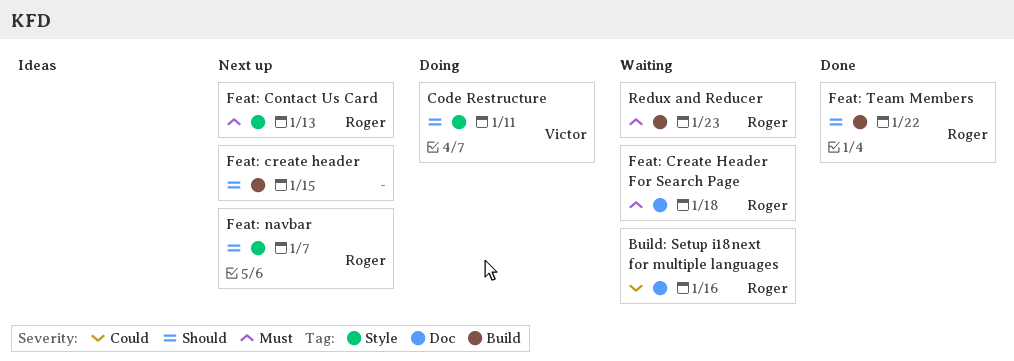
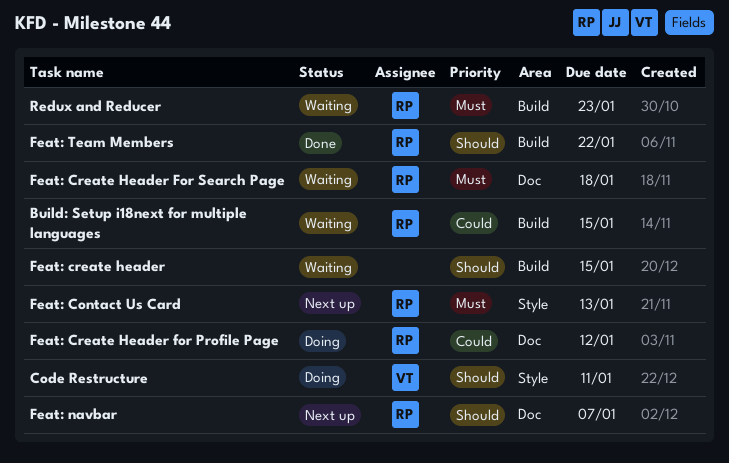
Build: Setup i18next for multiple languages, label: Doc -> Build
Build: Setup i18next for multiple languages, due: Jan 16 -> Jan 15
Feat: create header, status: Next up -> Waiting
Feat: Create Header for Profile Page: none -> present
Feat: navbar, label: Style -> Doc

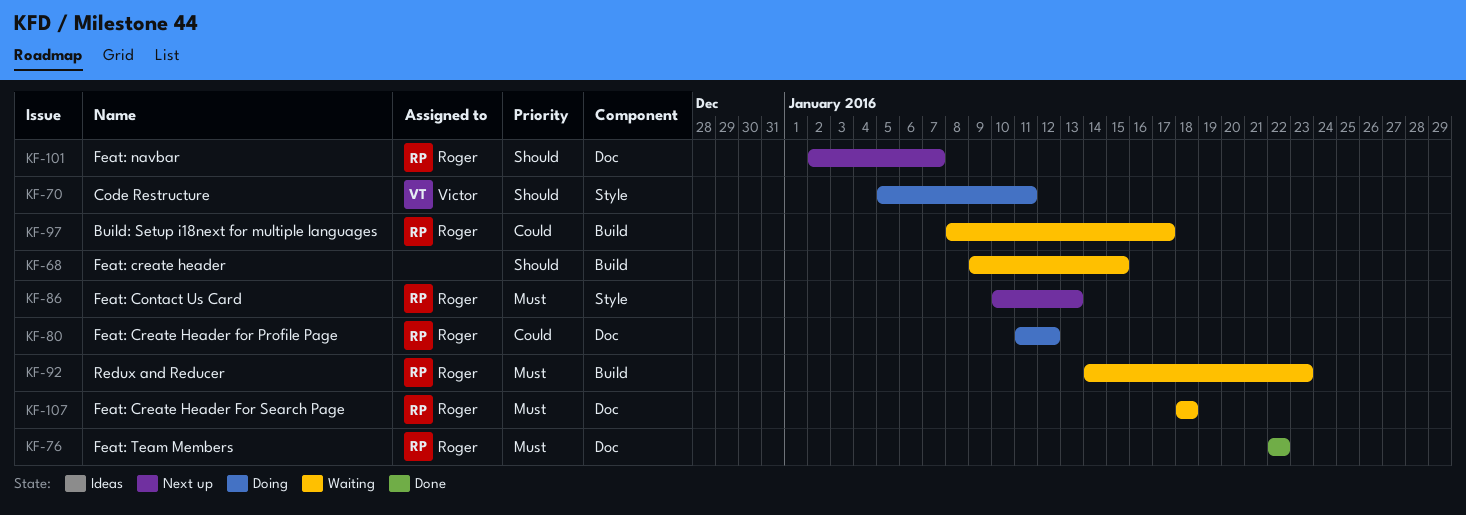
Build: Setup i18next for multiple languages, due: Jan 15 -> Jan 17
Feat: Team Members, priority: Should -> Must
Feat: Team Members, label: Build -> Doc

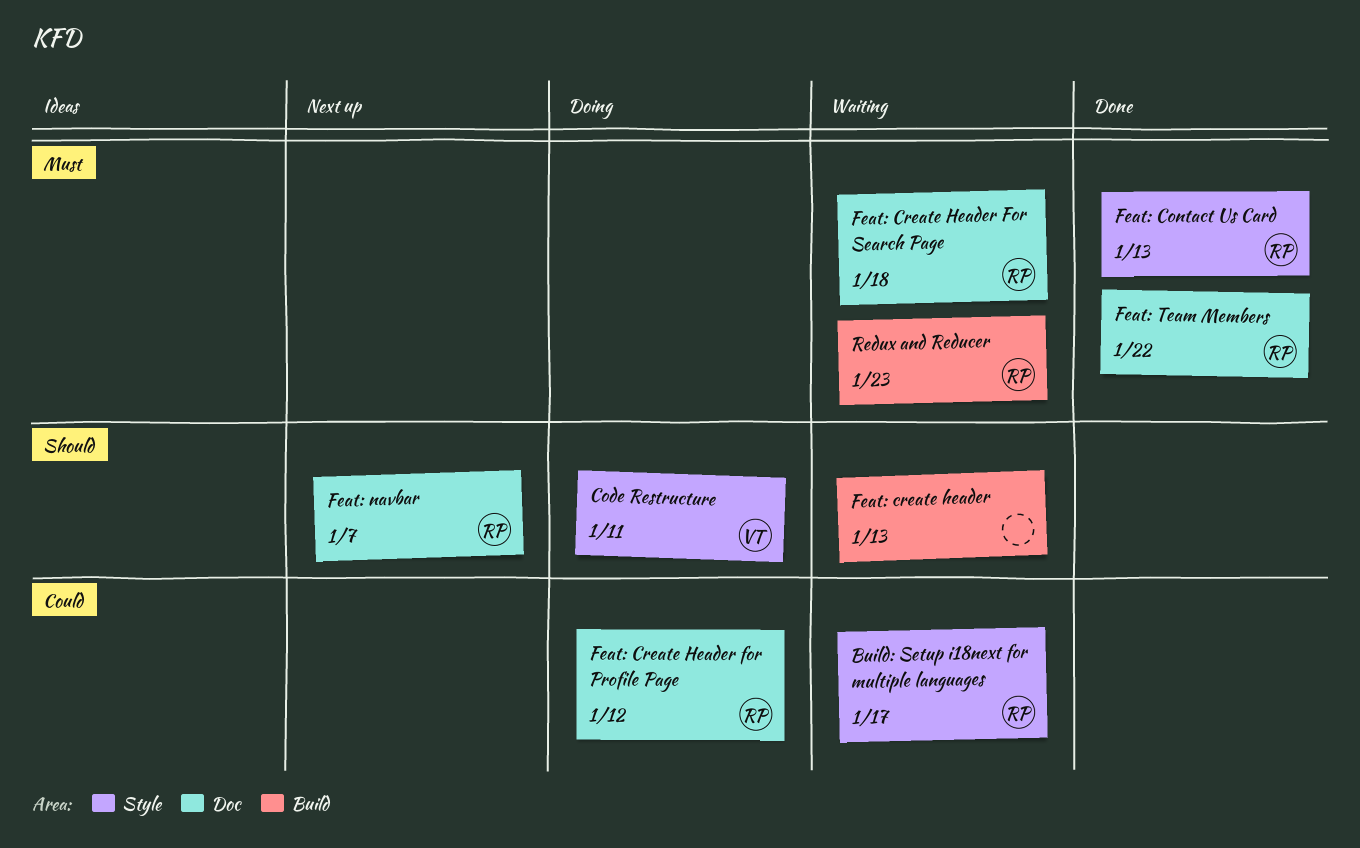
Build: Setup i18next for multiple languages, label: Build -> Style
Feat: Contact Us Card, status: Next up -> Done
Feat: create header, due: Jan 15 -> Jan 13

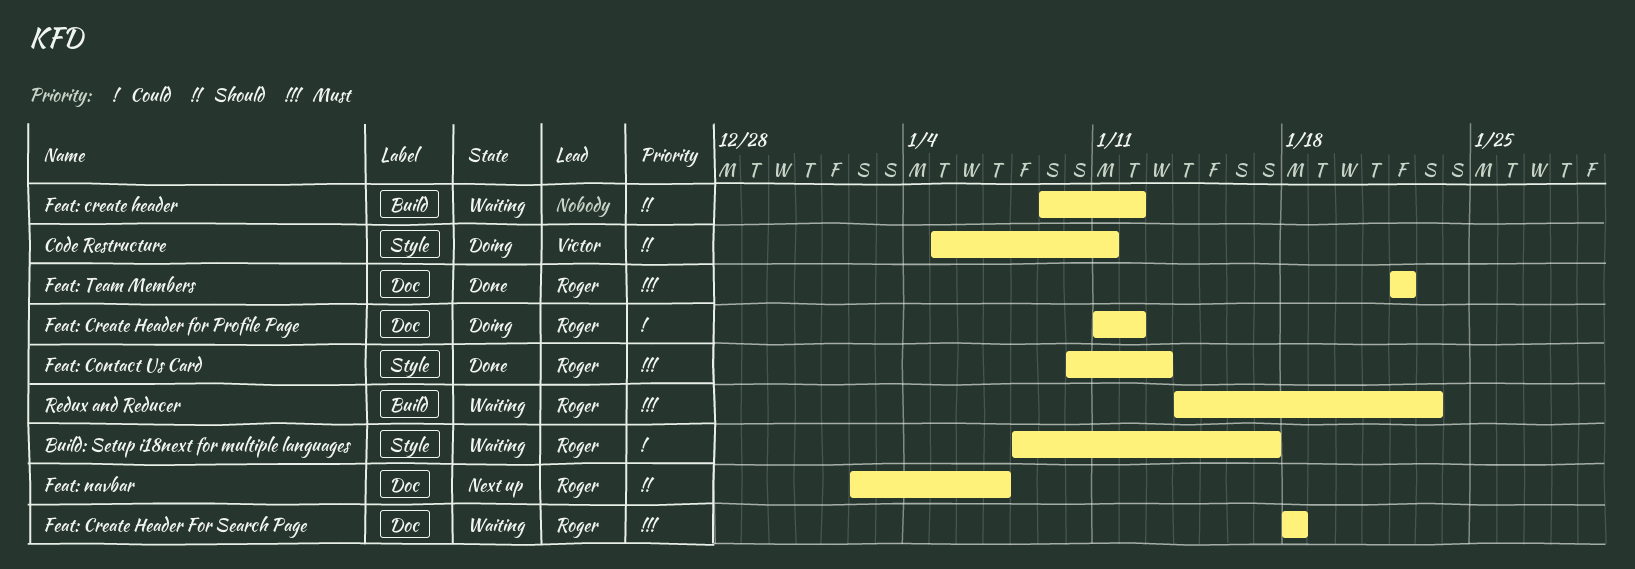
Feat: create header, due: Jan 13 -> Jan 12

